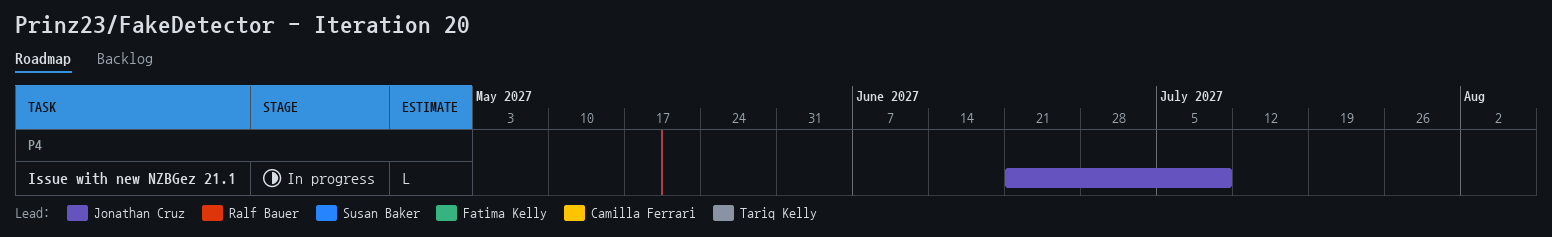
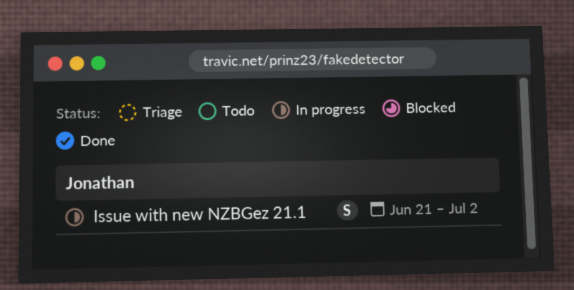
Issue with new NZBGez 21.1, estimate: L -> S
Issue with new NZBGez 21.1, due: Jul 9 -> Jul 2

